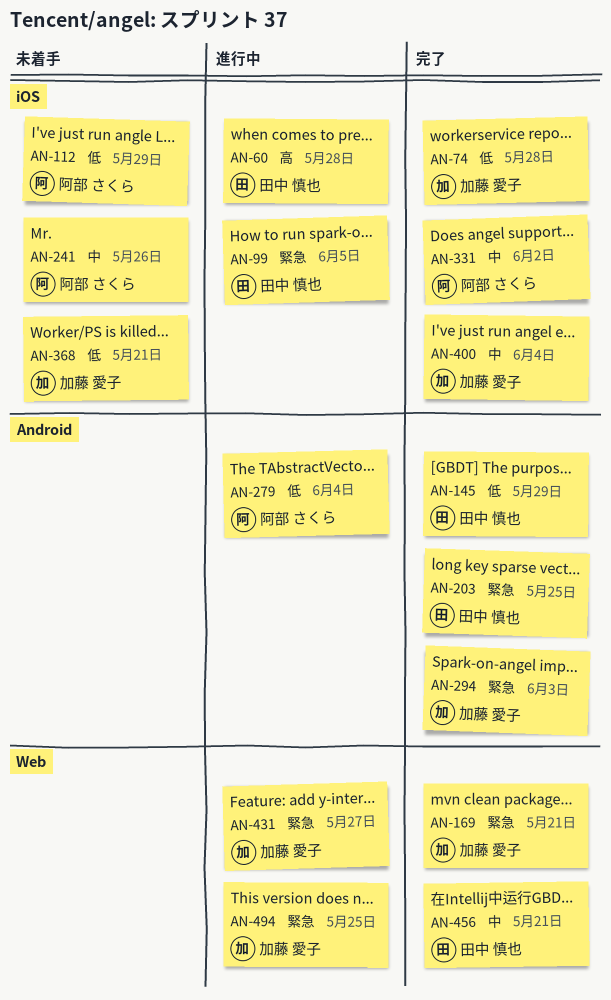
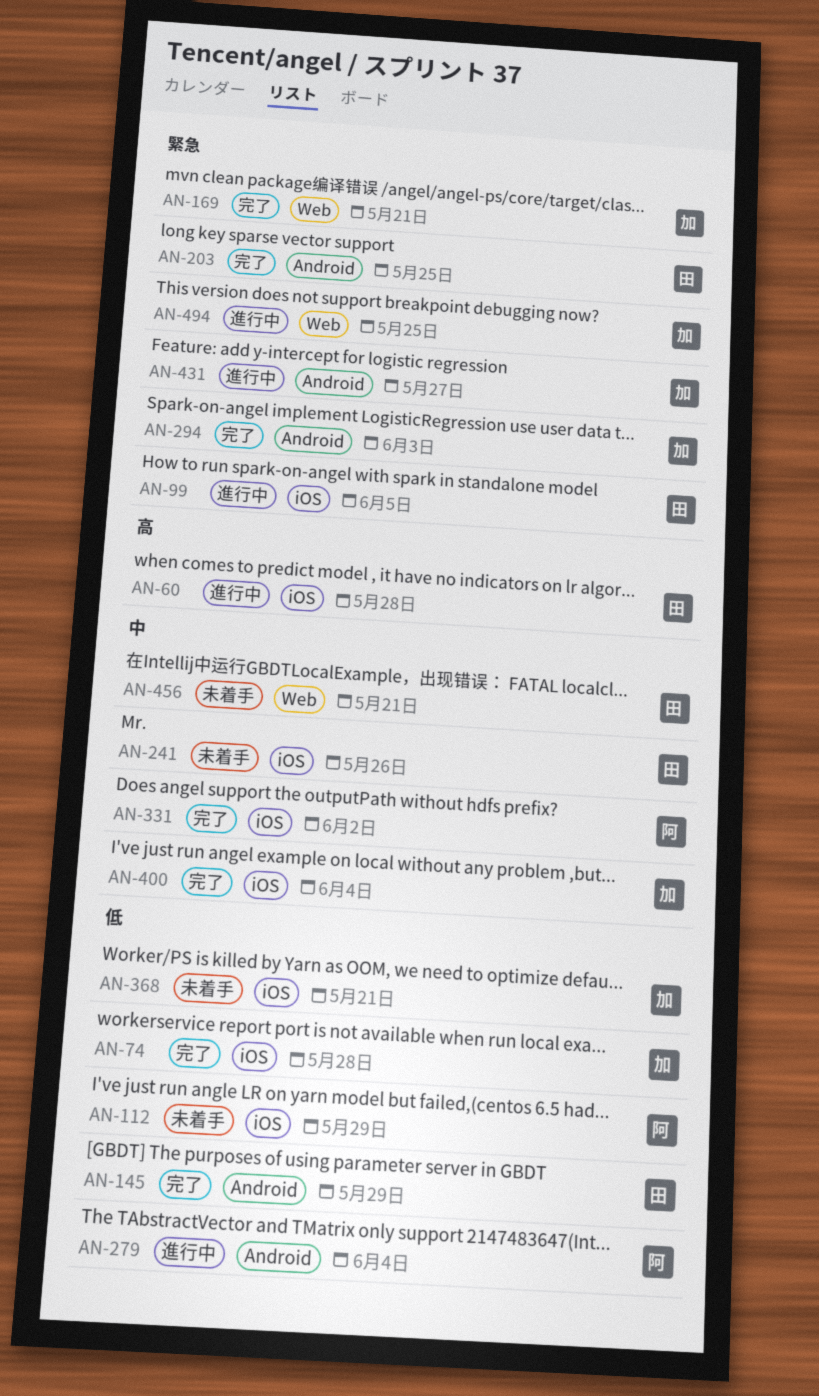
AN-241, owner: 阿部 さくら -> 田中 慎也
AN-431, label: Web -> Android
AN-456, status: 完了 -> 未着手

